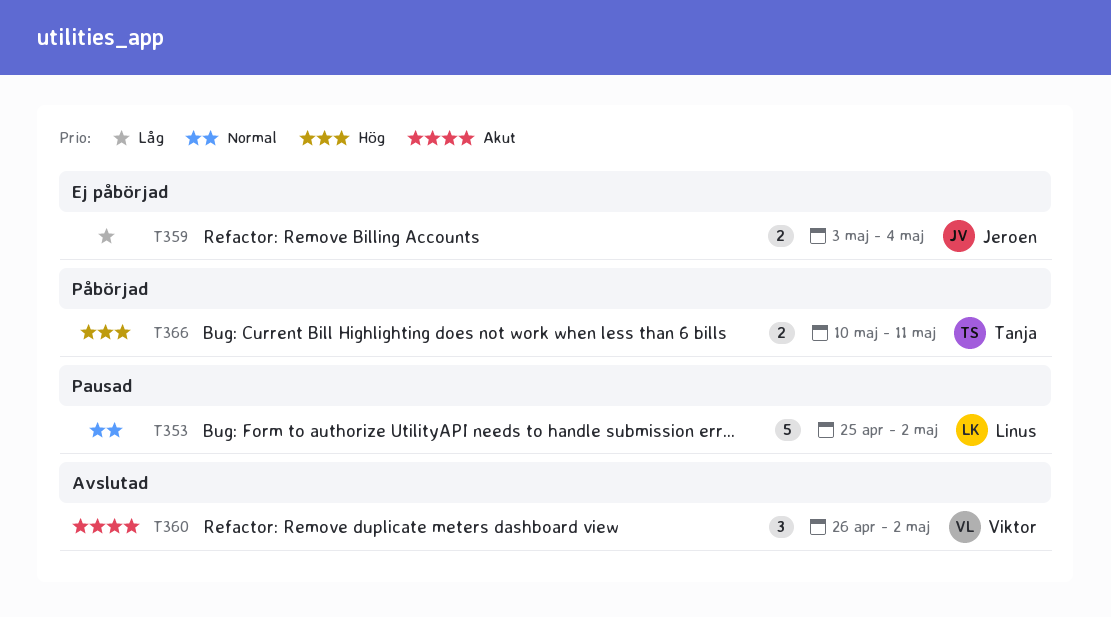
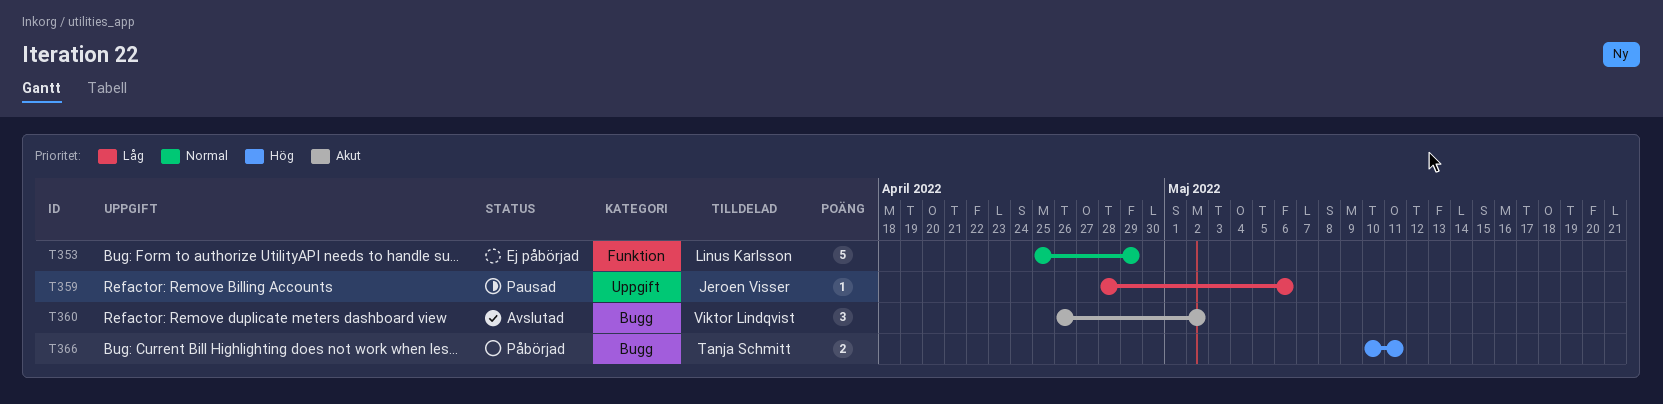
T353, status: Pausad -> Ej påbörjad
T353, due: May 2 -> Apr 29
T359, status: Ej påbörjad -> Pausad
T359, estimate: 2 -> 1
T359, start: May 3 -> Apr 28
T359, due: May 4 -> May 6

